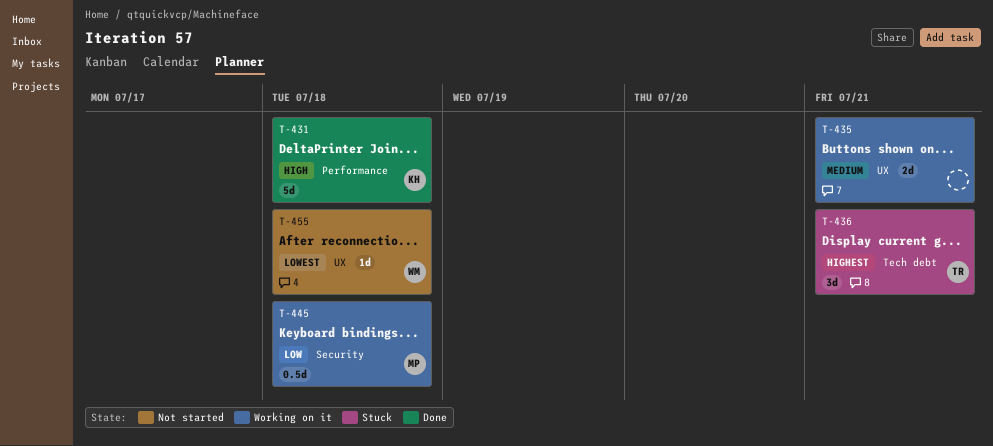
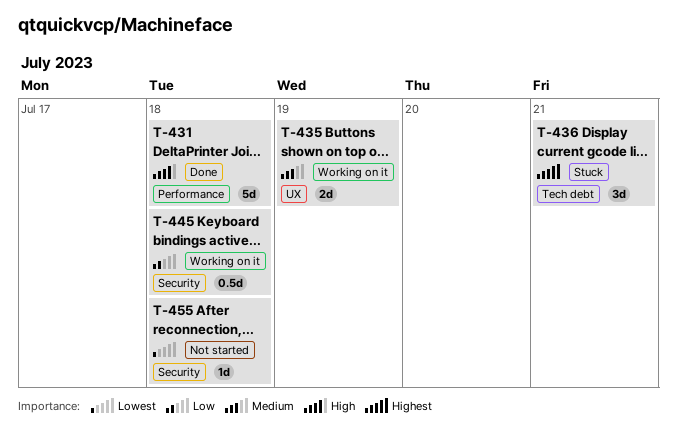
T-435, due: Jul 21 -> Jul 19
T-455, label: UX -> Security

